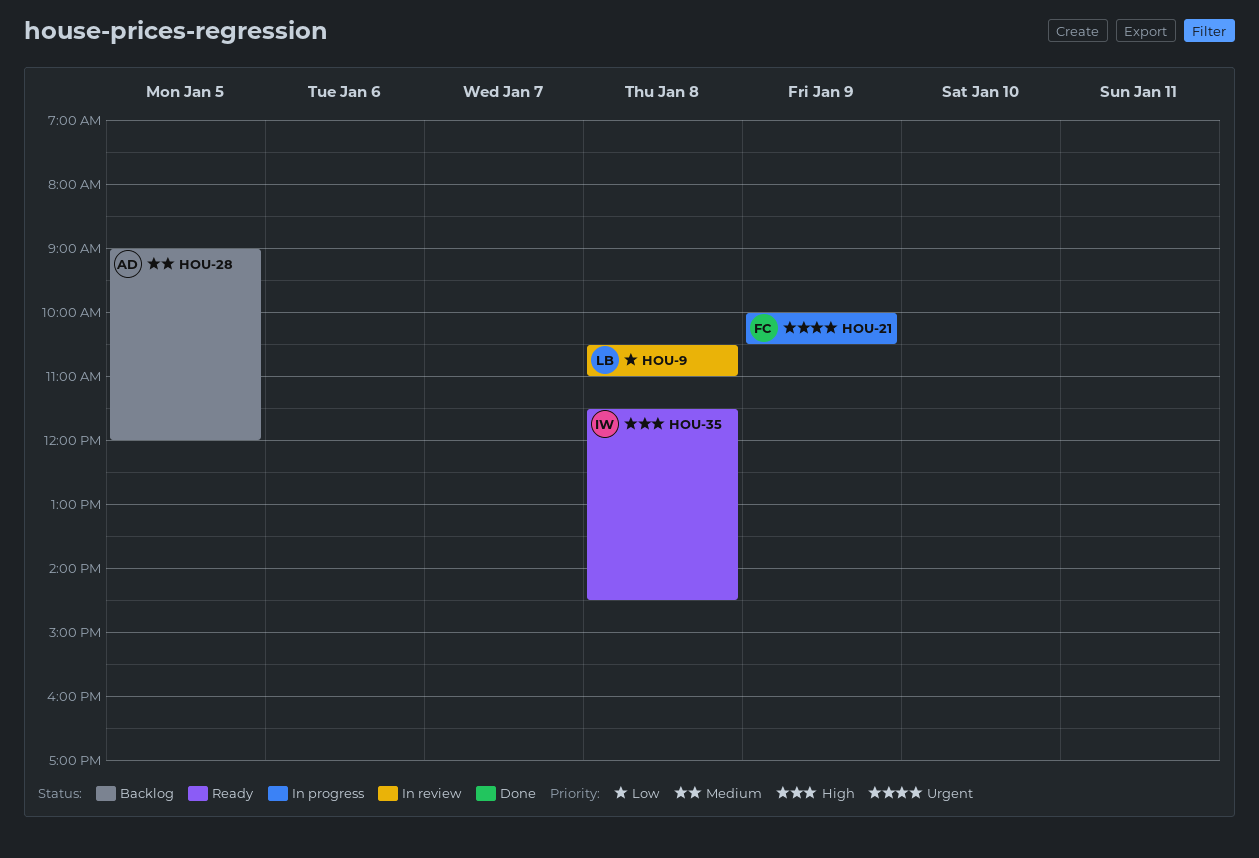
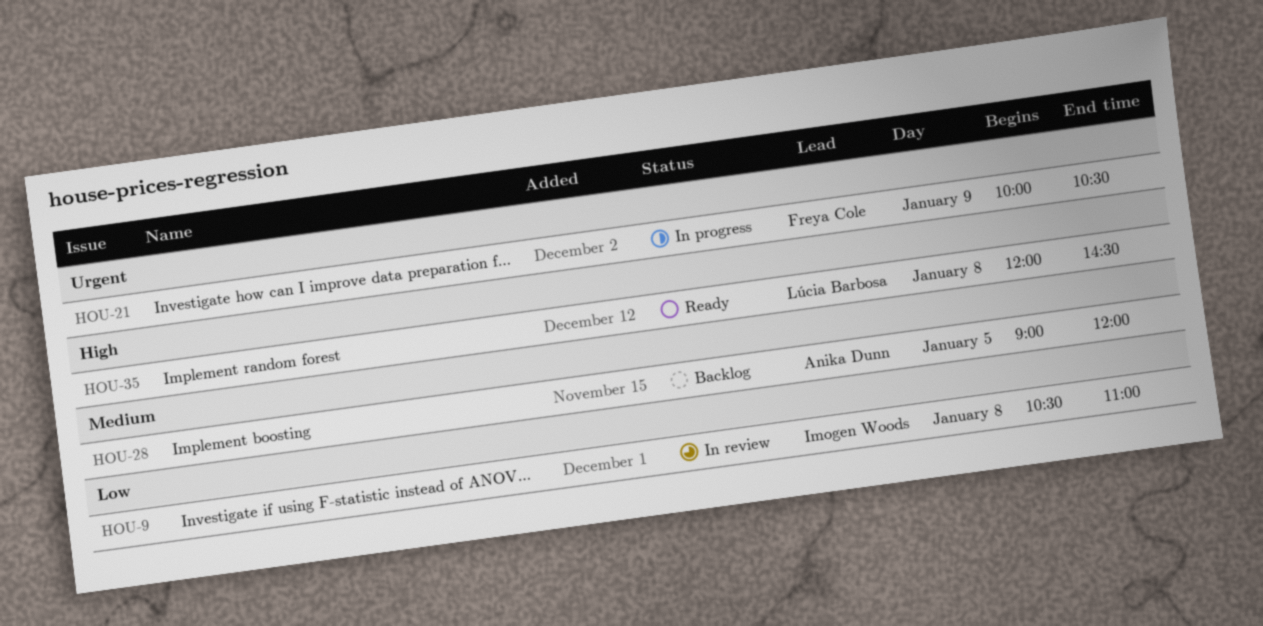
HOU-9, owner: Lúcia Barbosa -> Imogen Woods
HOU-35, owner: Imogen Woods -> Lúcia Barbosa
HOU-35, begins: 11:30 -> 12:00

